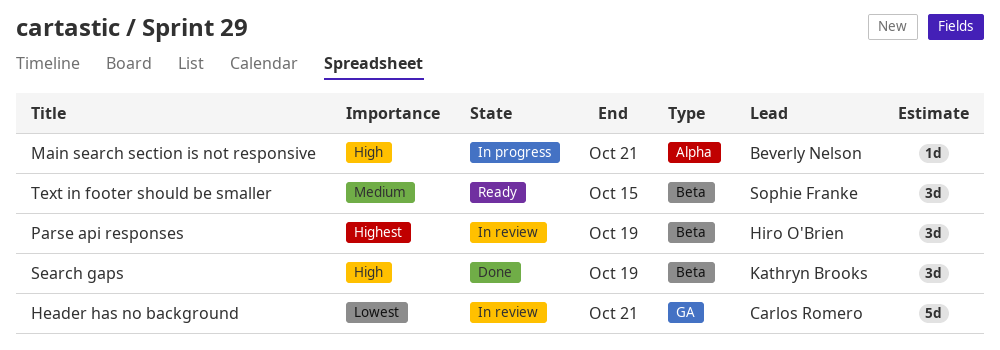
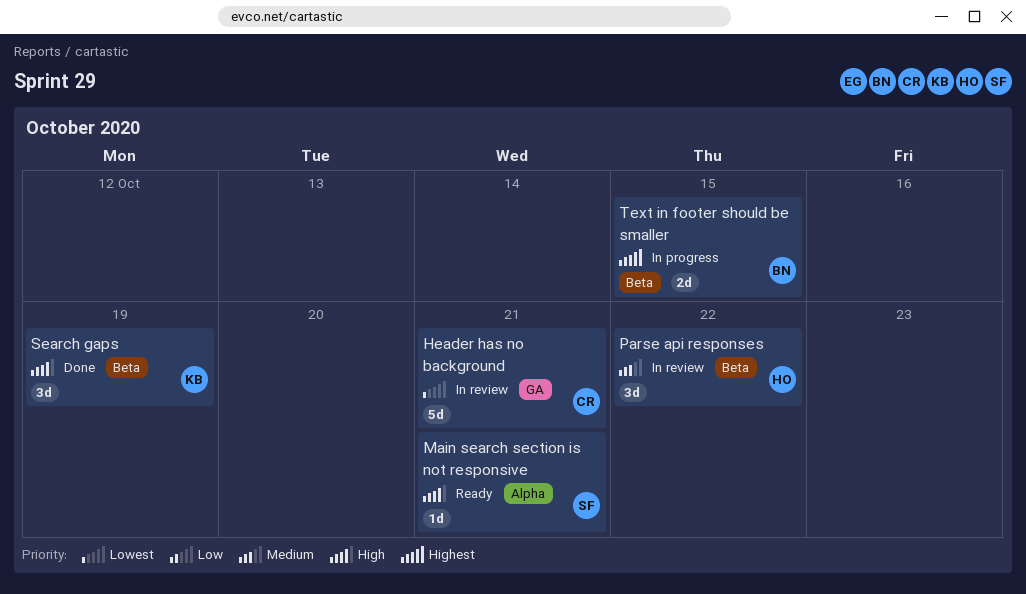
Main search section is not responsive, status: In progress -> Ready
Main search section is not responsive, owner: Beverly Nelson -> Sophie Franke
Parse api responses, priority: Highest -> Medium
Parse api responses, due: Oct 19 -> Oct 22
Text in footer should be smaller, status: Ready -> In progress
Text in footer should be smaller, owner: Sophie Franke -> Beverly Nelson
Text in footer should be smaller, priority: Medium -> Highest
Text in footer should be smaller, estimate: 3d -> 2d

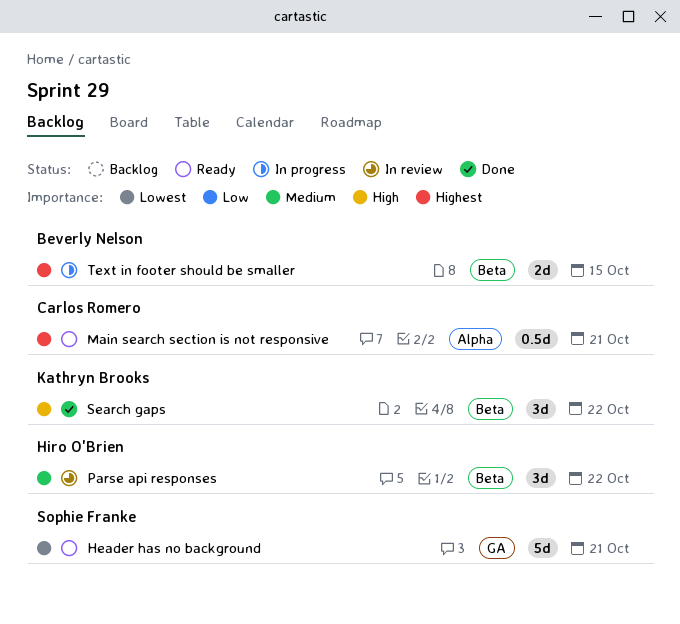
Header has no background, status: In review -> Ready
Header has no background, owner: Carlos Romero -> Sophie Franke
Main search section is not responsive, owner: Sophie Franke -> Carlos Romero
Main search section is not responsive, priority: High -> Highest
Main search section is not responsive, estimate: 1d -> 0.5d
Search gaps, due: Oct 19 -> Oct 22

